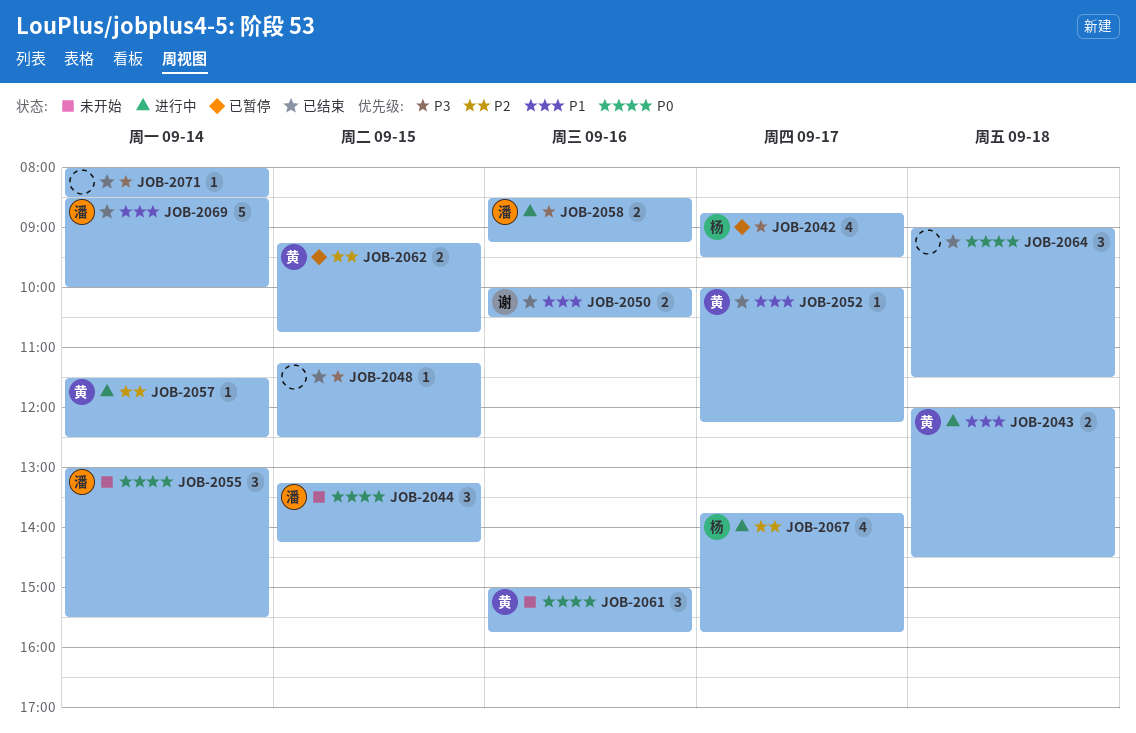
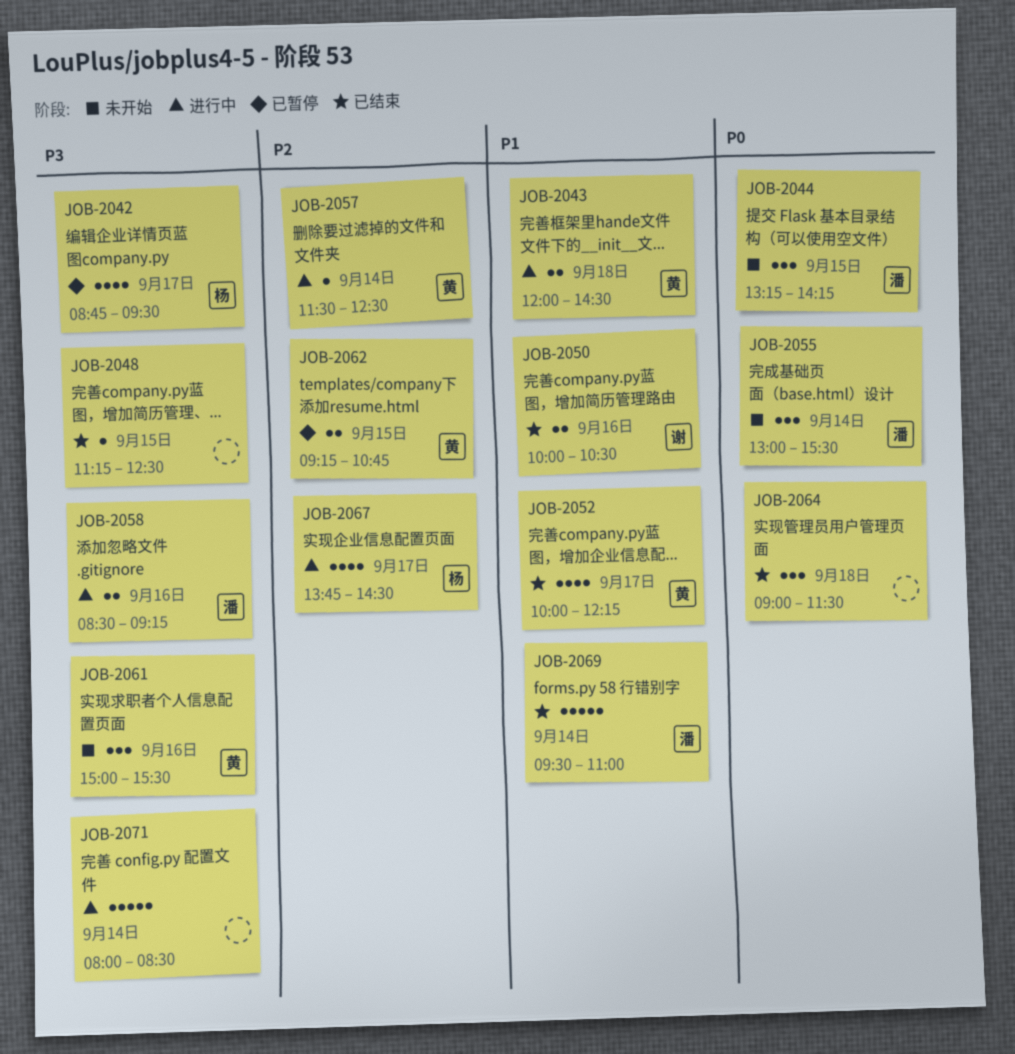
JOB-2052, estimate: 1 -> 4
JOB-2061, priority: P0 -> P3
JOB-2061, ends: 15:45 -> 15:30
JOB-2067, ends: 15:45 -> 14:30
JOB-2069, begins: 08:30 -> 09:30
JOB-2069, ends: 10:00 -> 11:00
JOB-2071, status: 已结束 -> 进行中
JOB-2071, estimate: 1 -> 5

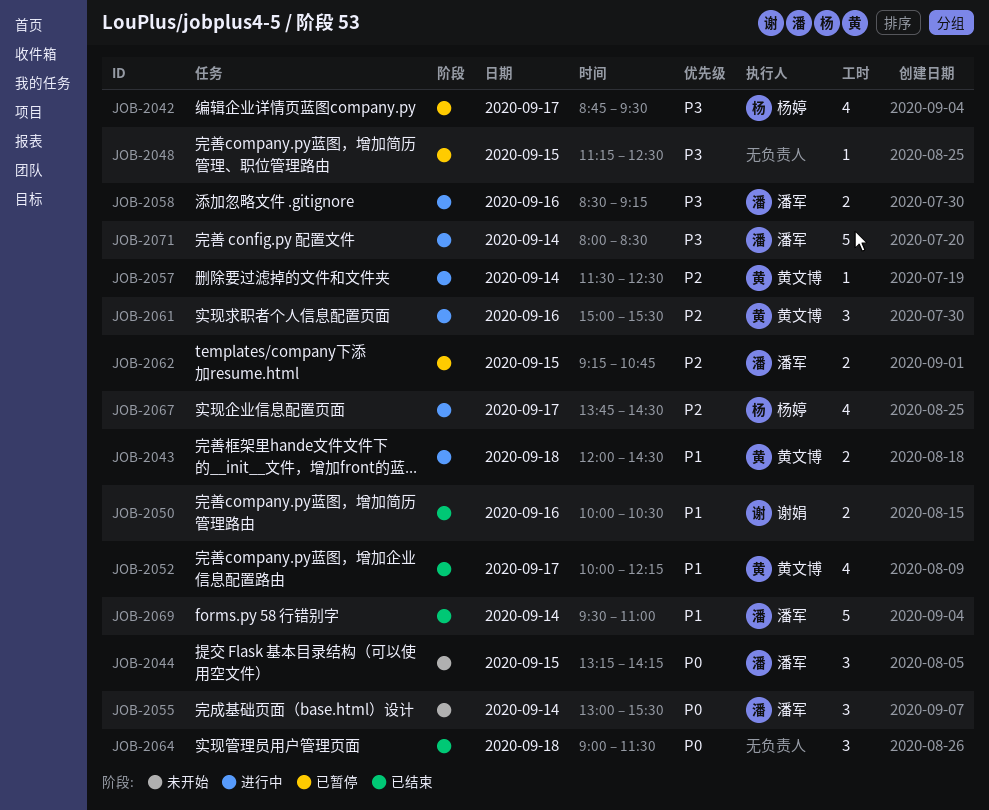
JOB-2048, status: 已结束 -> 已暂停
JOB-2061, status: 未开始 -> 进行中
JOB-2061, priority: P3 -> P2
JOB-2062, owner: 黄文博 -> 潘军
JOB-2071, owner: none -> 潘军

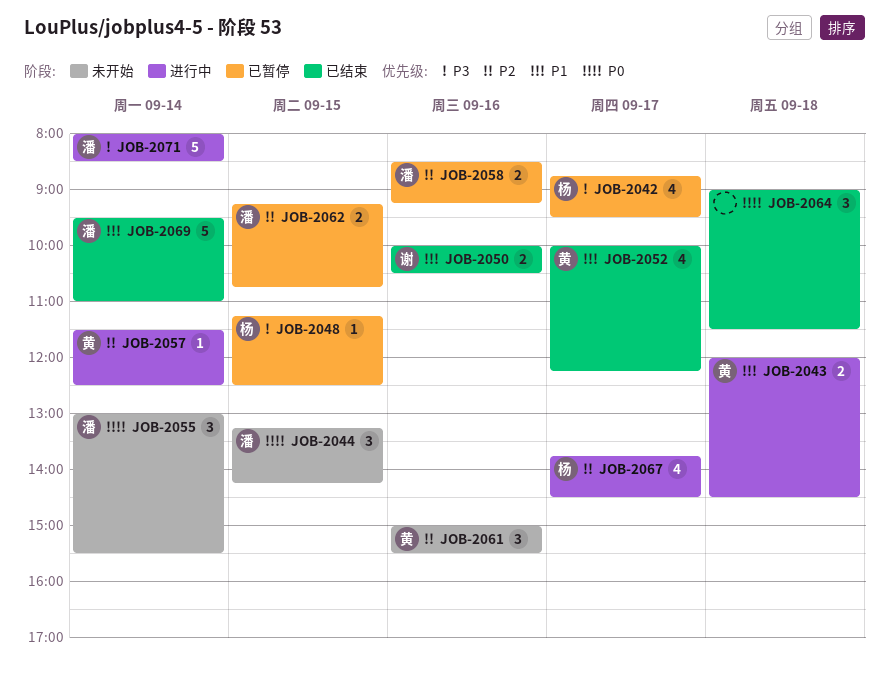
JOB-2048, owner: none -> 杨婷
JOB-2058, status: 进行中 -> 已暂停
JOB-2058, priority: P3 -> P2
JOB-2061, status: 进行中 -> 未开始

